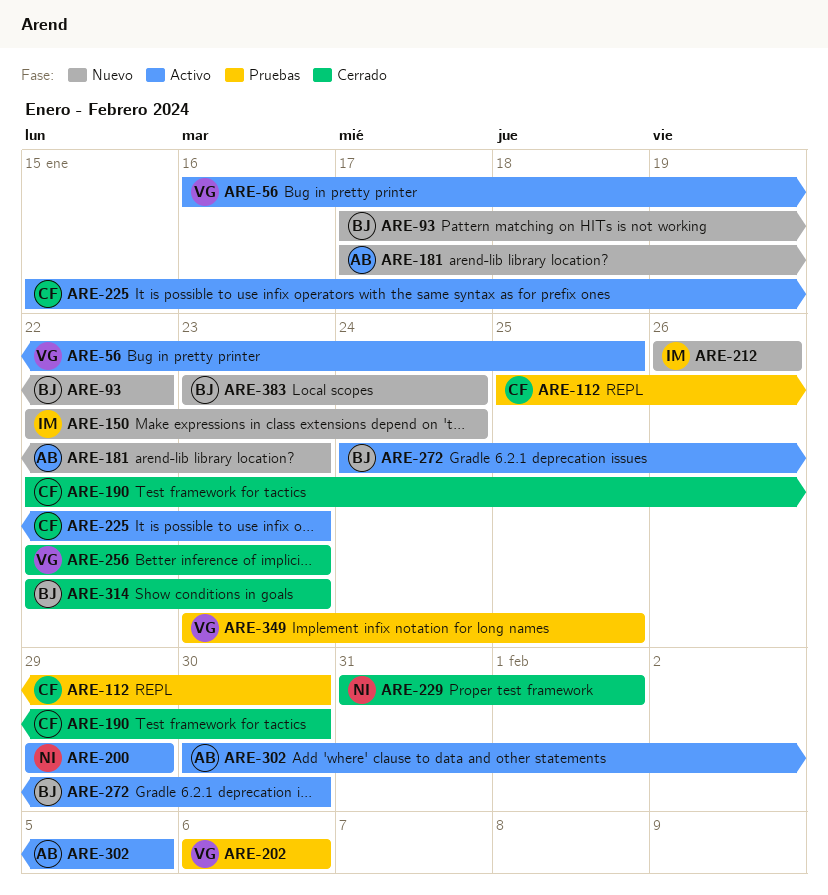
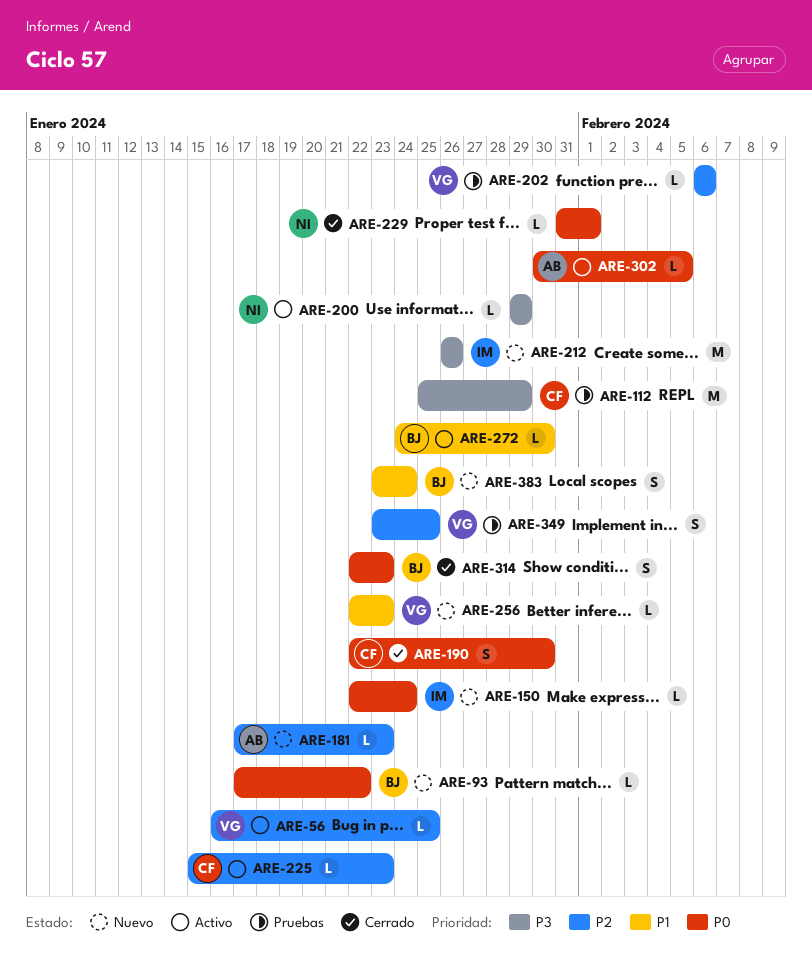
ARE-112, due: Jan 30 -> Jan 29
ARE-256, status: Cerrado -> Nuevo

